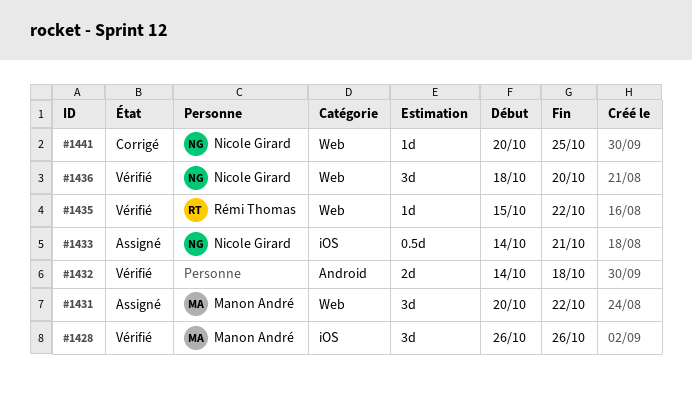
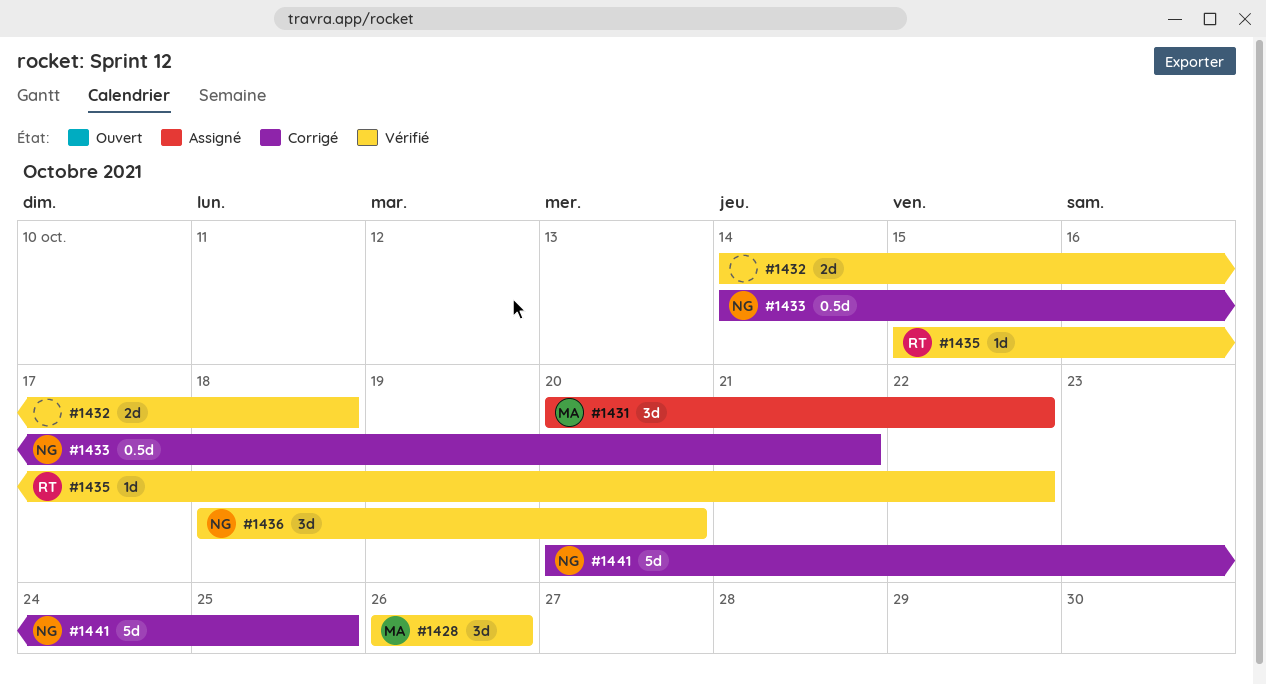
#1433, status: Assigné -> Corrigé
#1441, estimate: 1d -> 5d

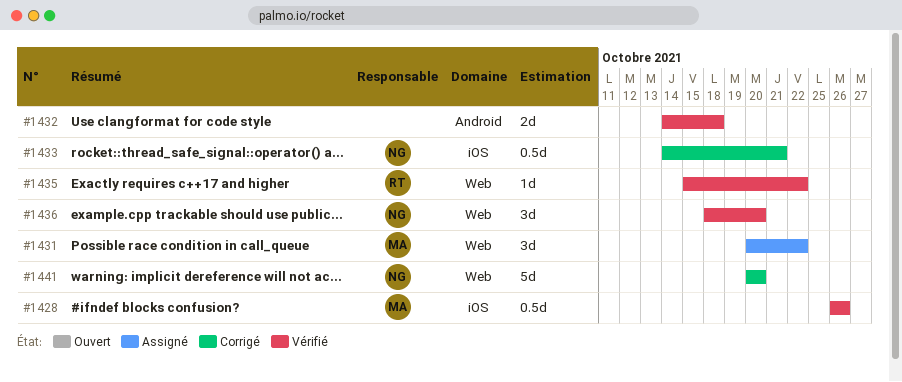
#1428, estimate: 3d -> 0.5d
#1441, due: Oct 25 -> Oct 20

